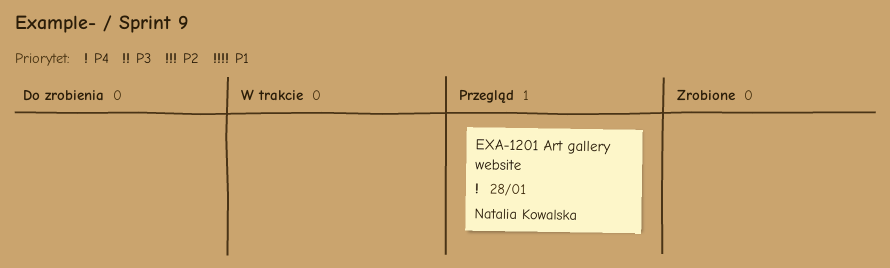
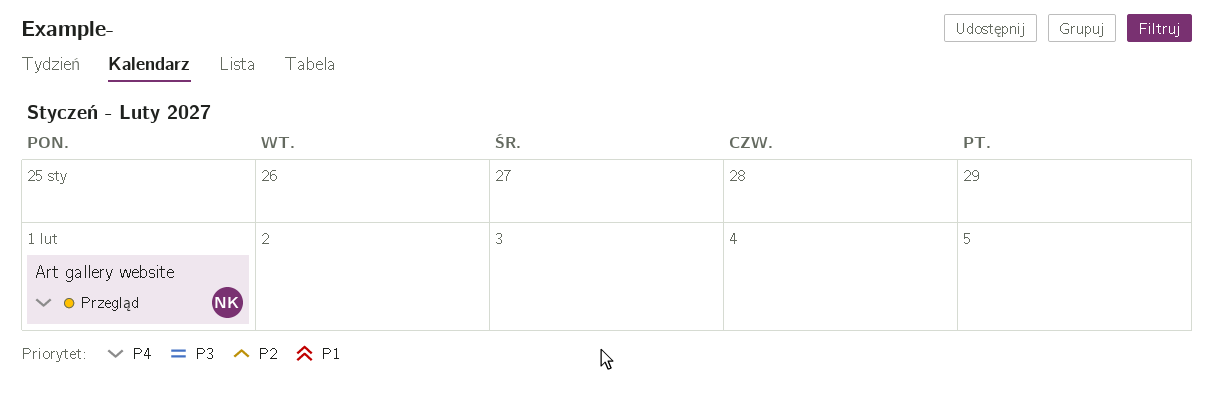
Art gallery website, due: Jan 28 -> Feb 1

